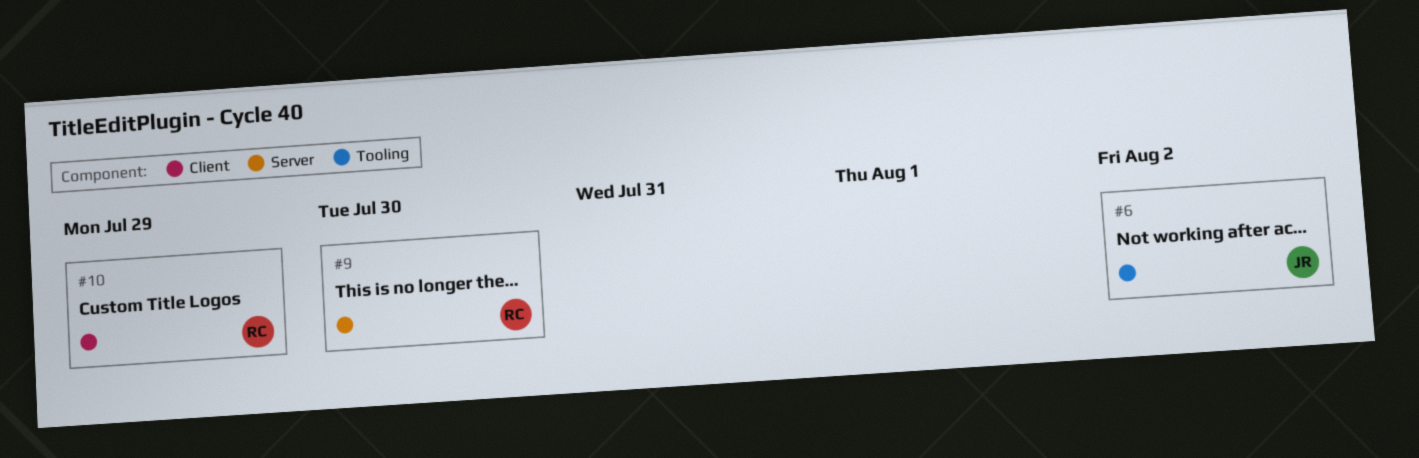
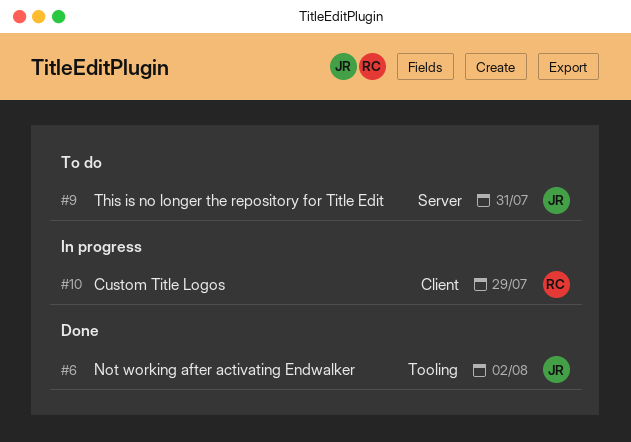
#9, owner: RC -> JR
#9, due: Jul 30 -> Jul 31

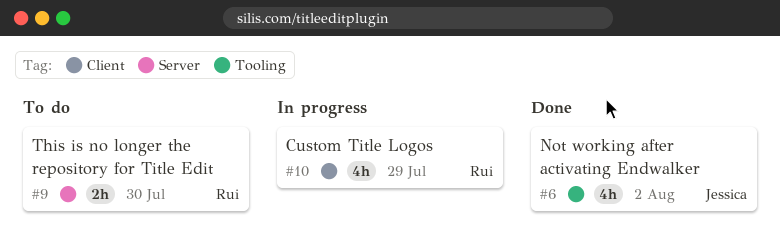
#9, owner: Jessica -> Rui
#9, due: Jul 31 -> Jul 30

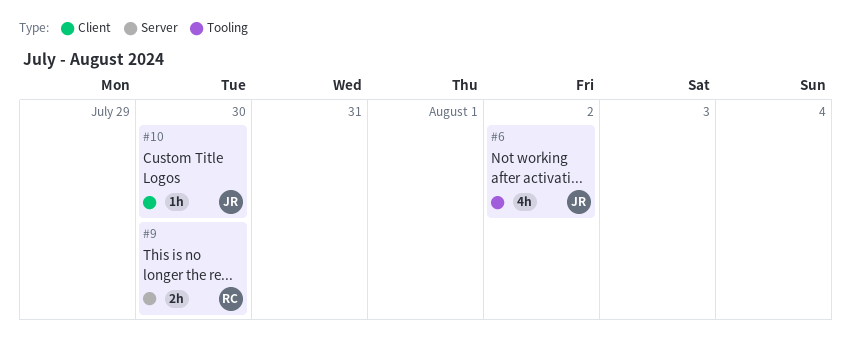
#10, owner: Rui -> Jessica
#10, estimate: 4h -> 1h
#10, due: Jul 29 -> Jul 30

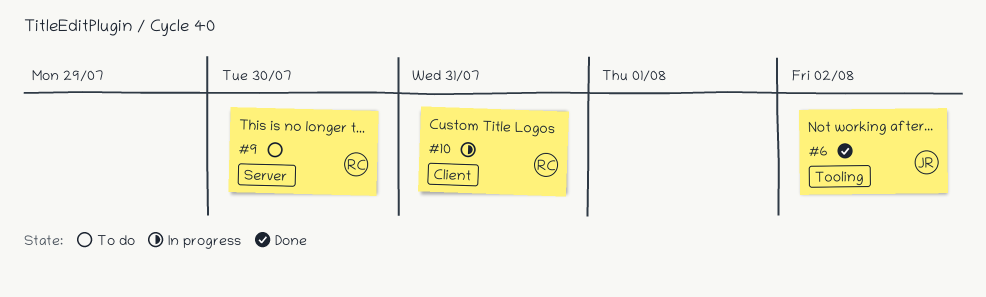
#10, owner: JR -> RC
#10, due: Jul 30 -> Jul 31

